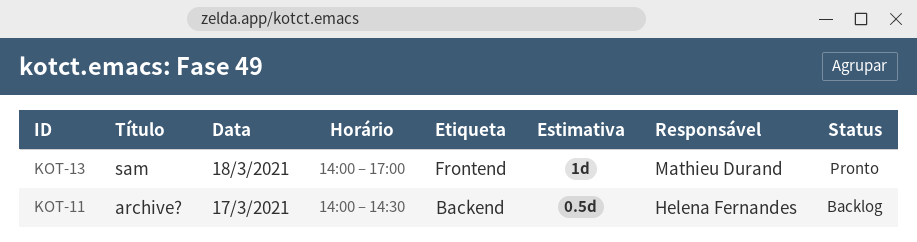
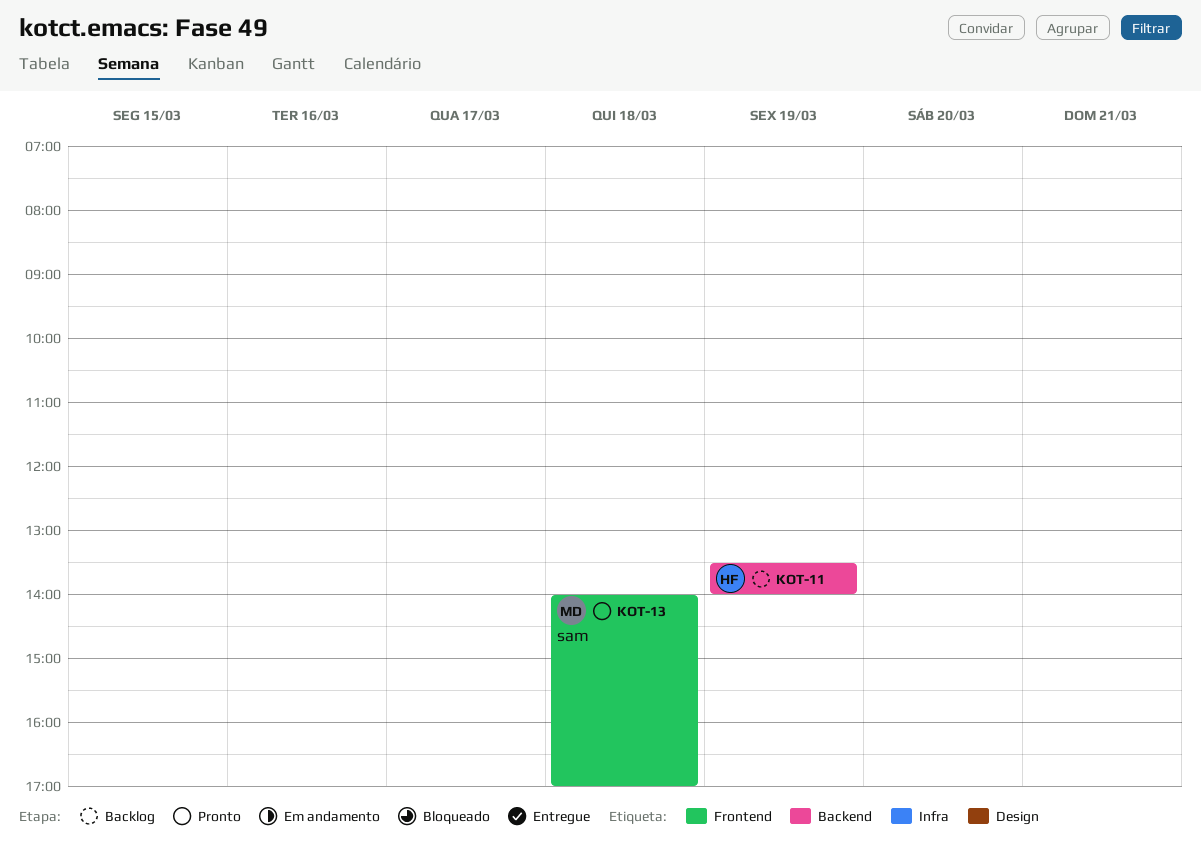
KOT-11, day: Mar 17 -> Mar 19
KOT-11, begins: 14:00 -> 13:30
KOT-11, ends: 14:30 -> 14:00

